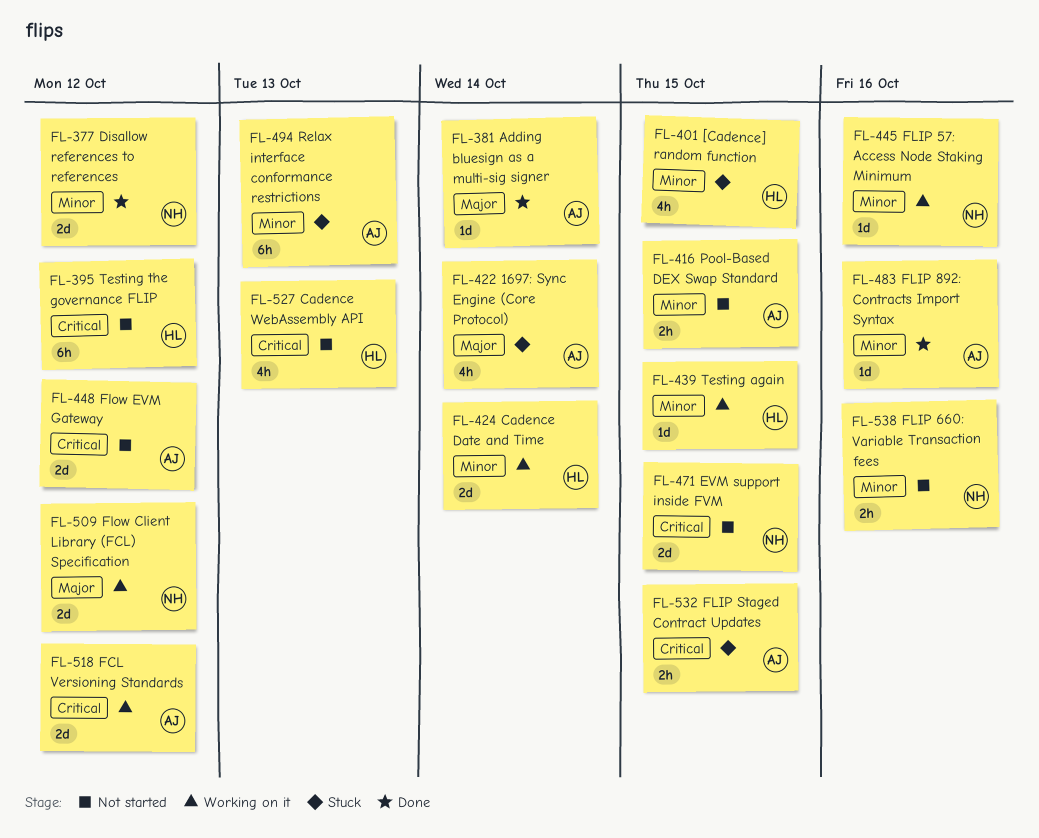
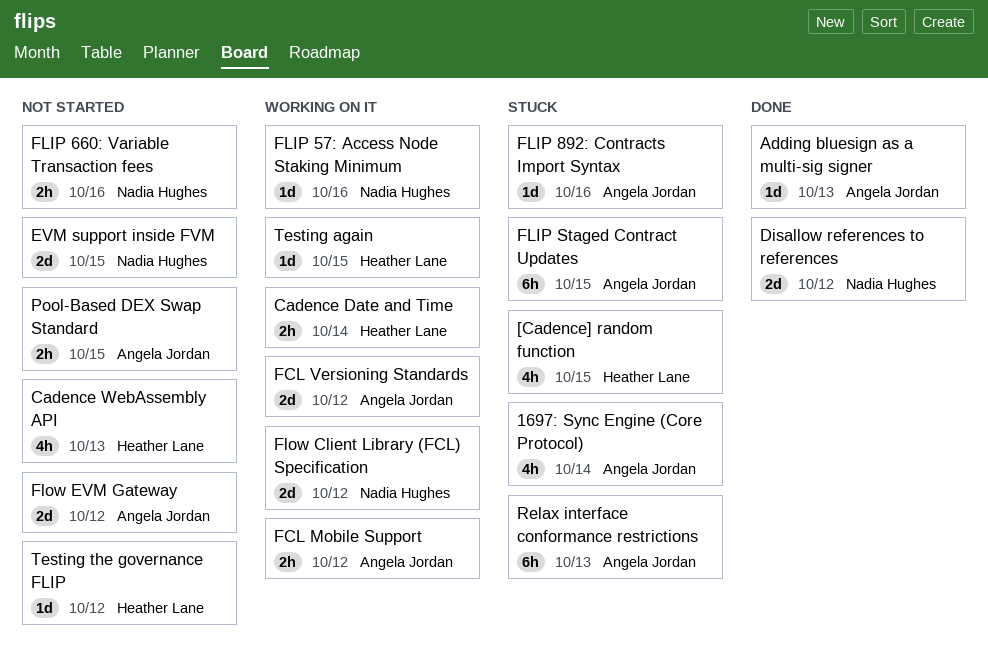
Adding bluesign as a multi-sig signer, due: Oct 14 -> Oct 13
Cadence Date and Time, estimate: 2d -> 2h
FCL Mobile Support: none -> present
FLIP 892: Contracts Import Syntax, status: Done -> Stuck
FLIP Staged Contract Updates, estimate: 2h -> 6h
Testing the governance FLIP, estimate: 6h -> 1d

